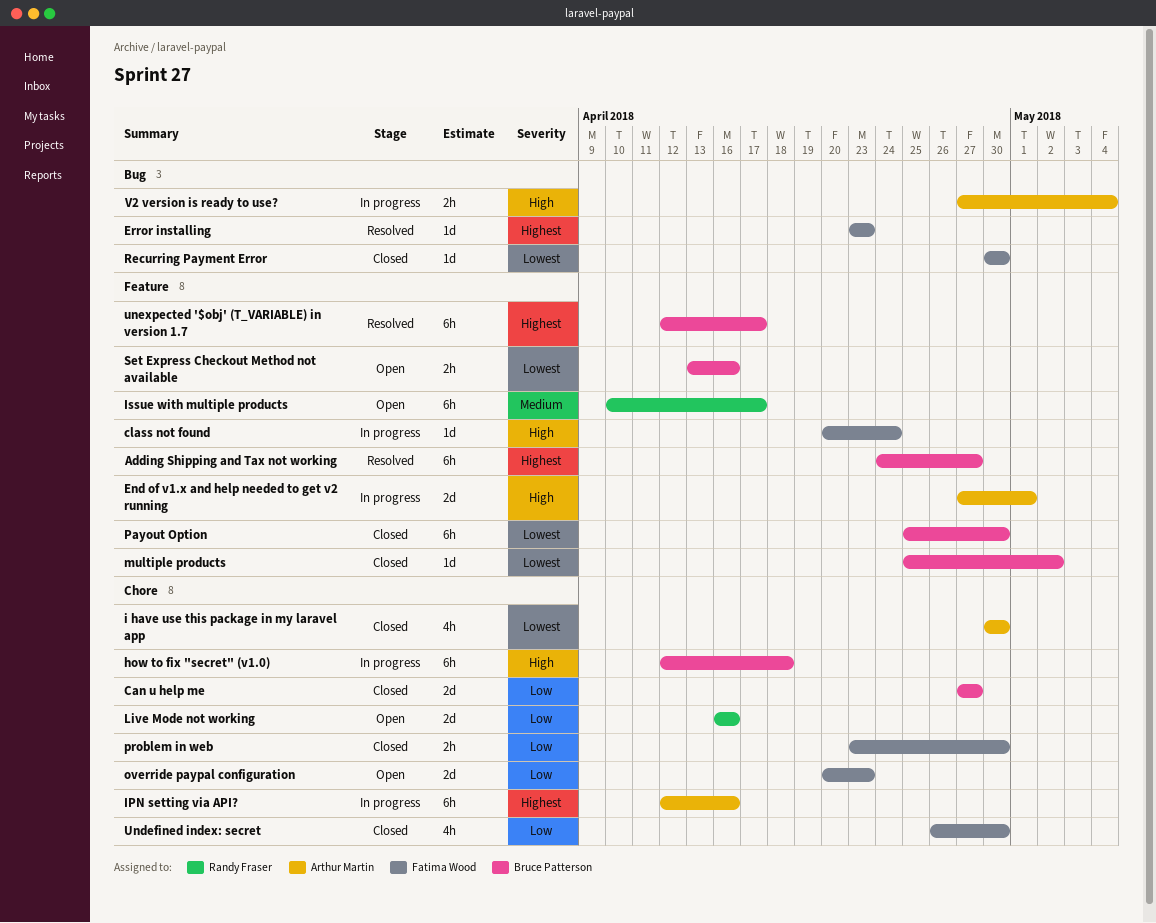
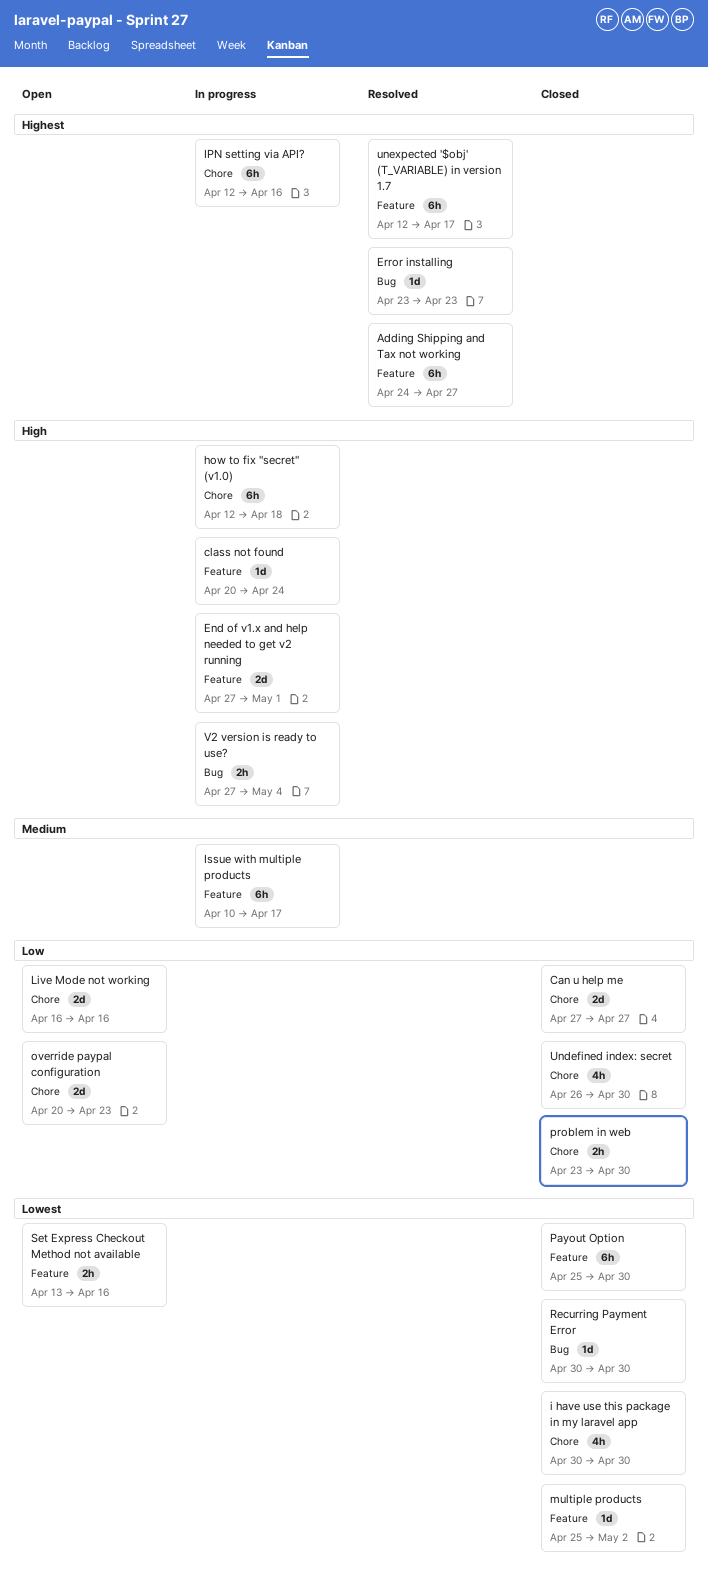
Issue with multiple products, status: Open -> In progress

